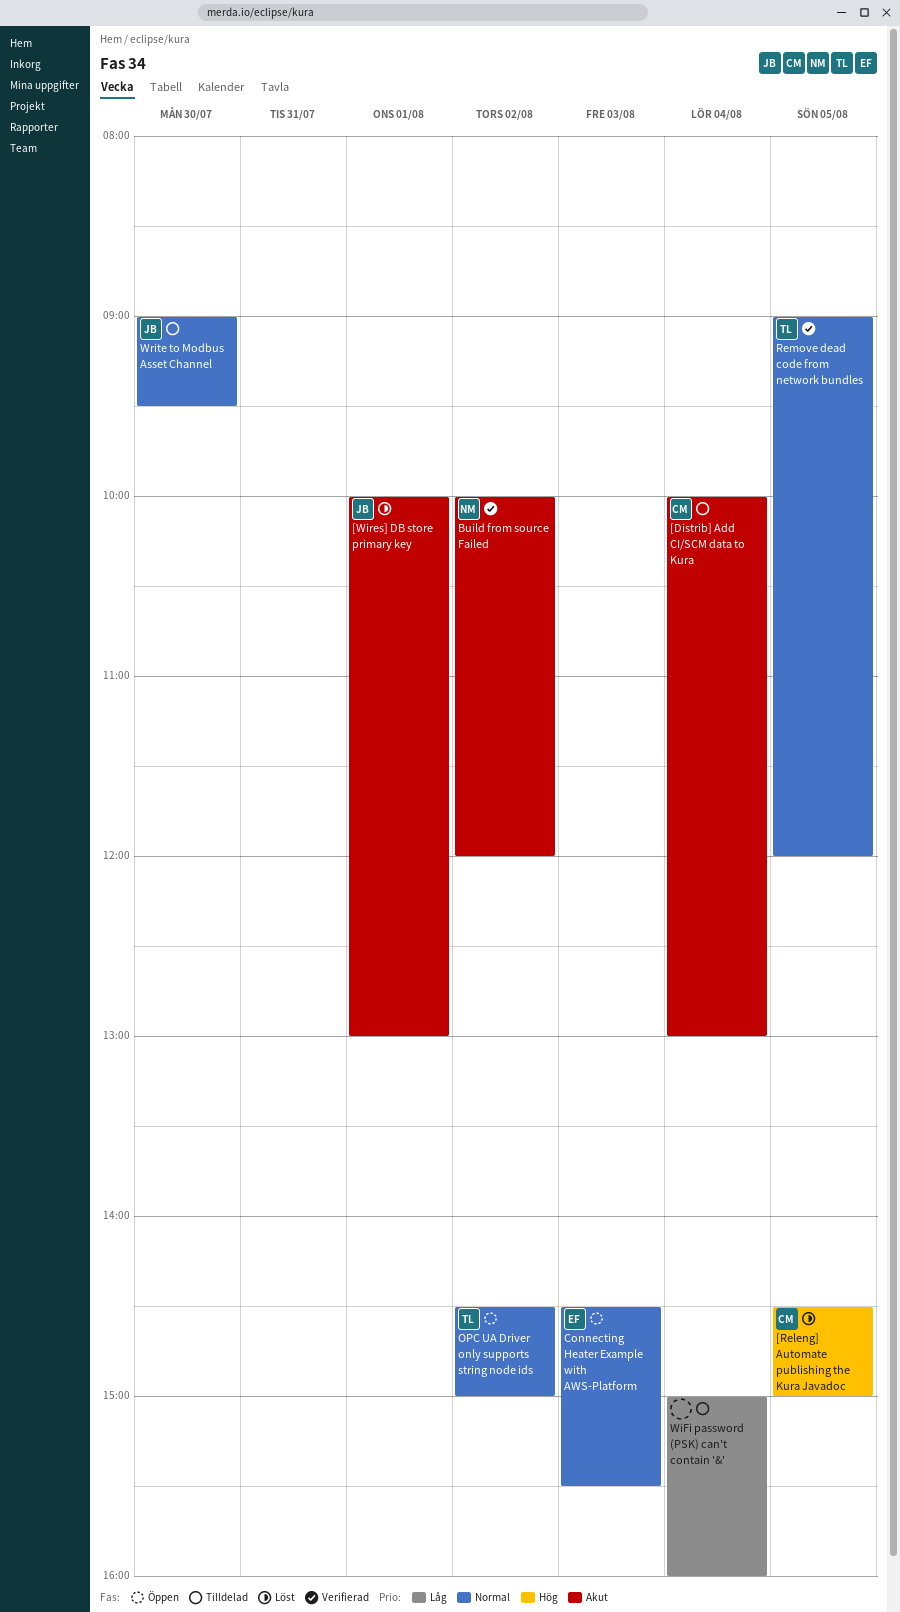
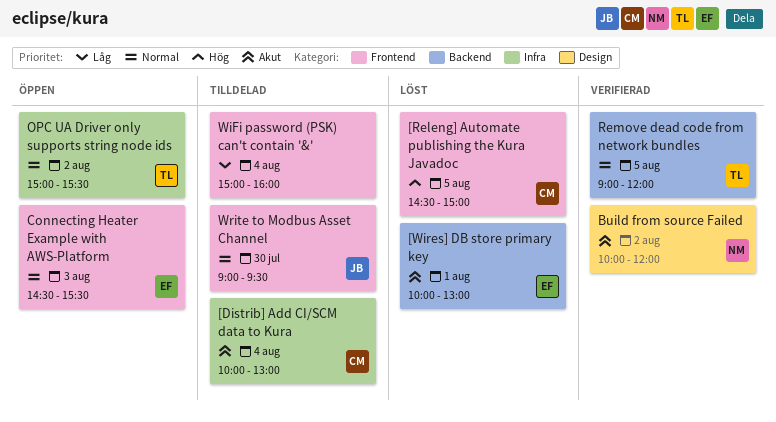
[Wires] DB store primary key, owner: JB -> EF
OPC UA Driver only supports string node ids, begins: 14:30 -> 15:00
OPC UA Driver only supports string node ids, ends: 15:00 -> 15:30

